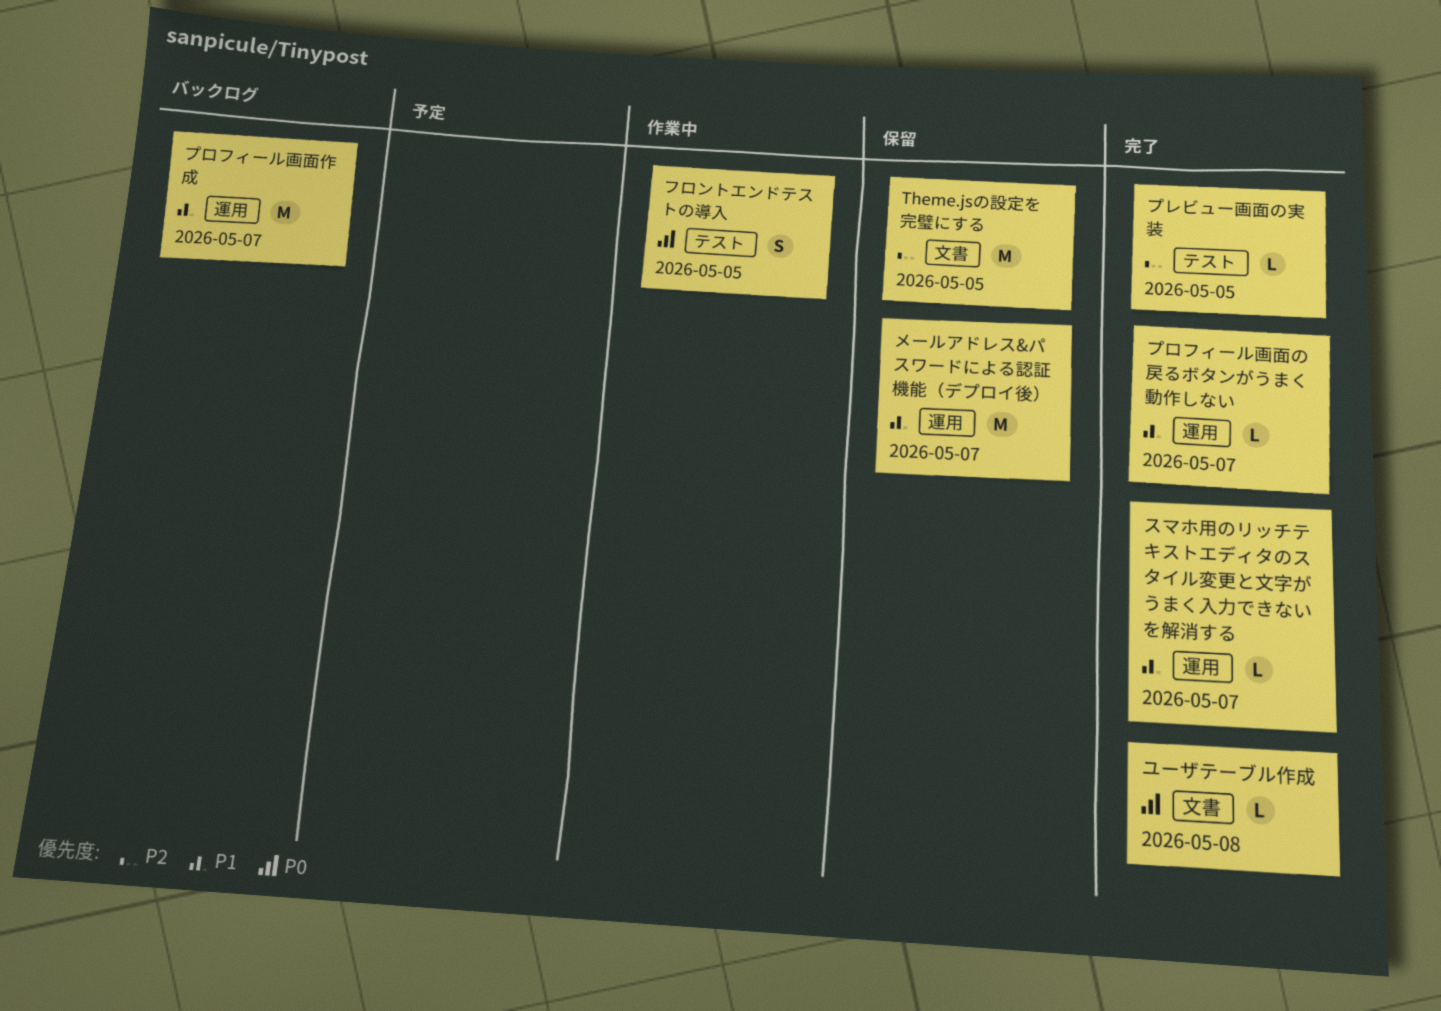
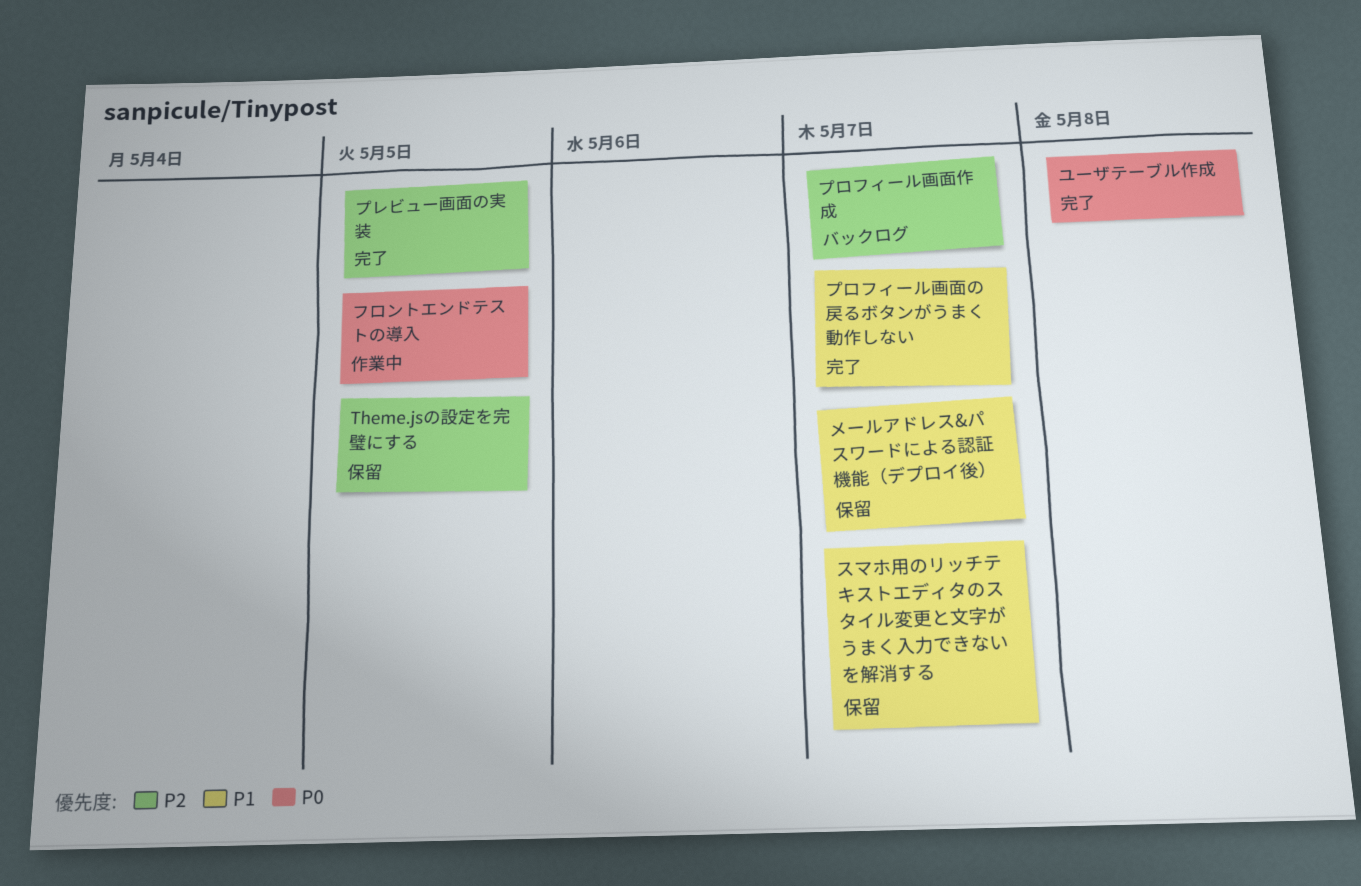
スマホ用のリッチテキストエディタのスタイル変更と文字がうまく入力できないを解消する, status: 完了 -> 保留
プロフィール画面作成, priority: P1 -> P2

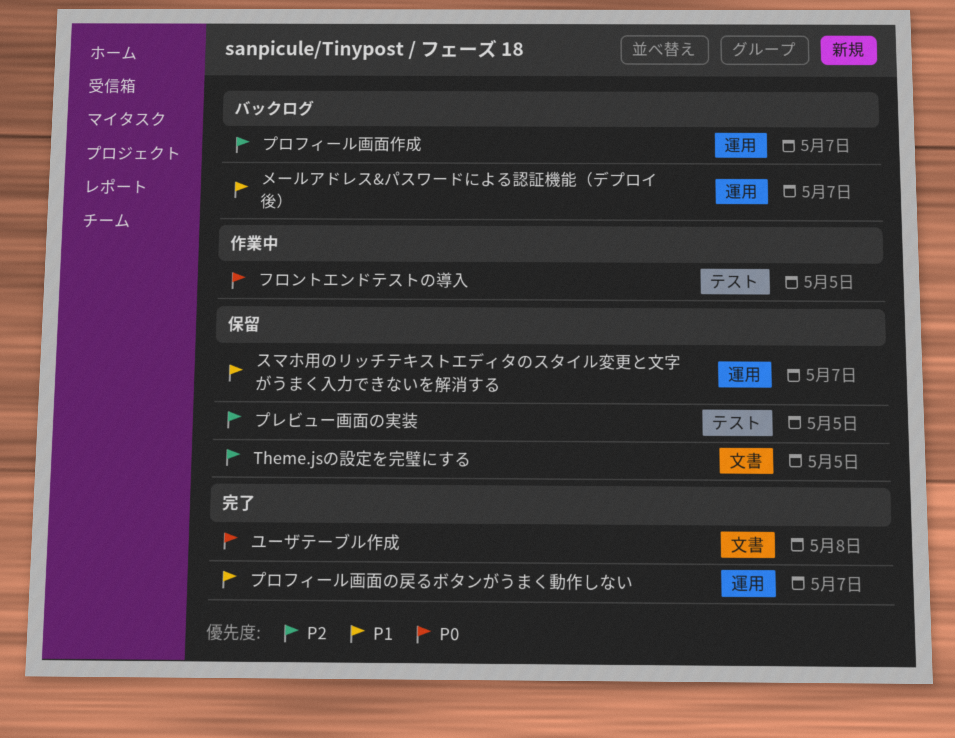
プレビュー画面の実装, status: 完了 -> 保留
メールアドレス&パスワードによる認証機能（デプロイ後）, status: 保留 -> バックログ

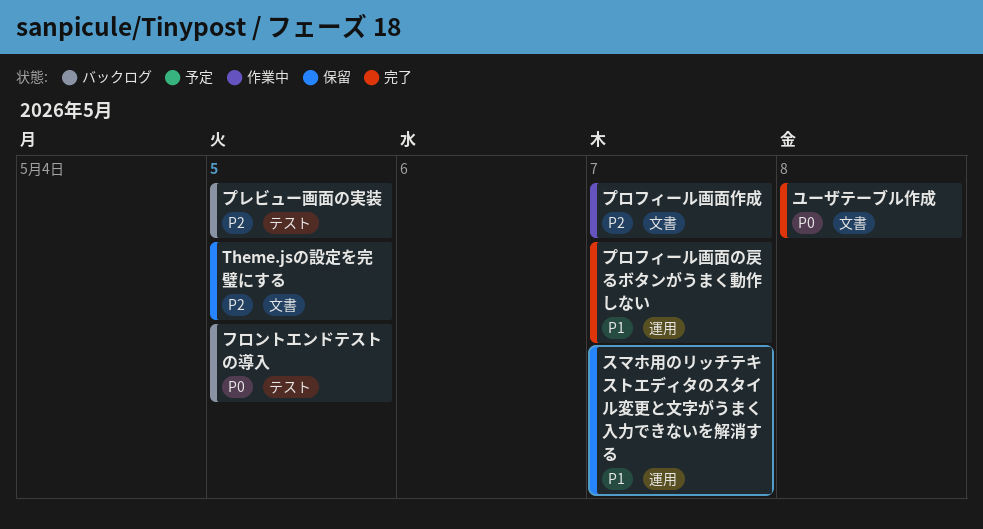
フロントエンドテストの導入, status: 作業中 -> バックログ
プレビュー画面の実装, status: 保留 -> バックログ
プロフィール画面作成, status: バックログ -> 作業中
プロフィール画面作成, label: 運用 -> 文書
メールアドレス&パスワードによる認証機能（デプロイ後）: present -> none

